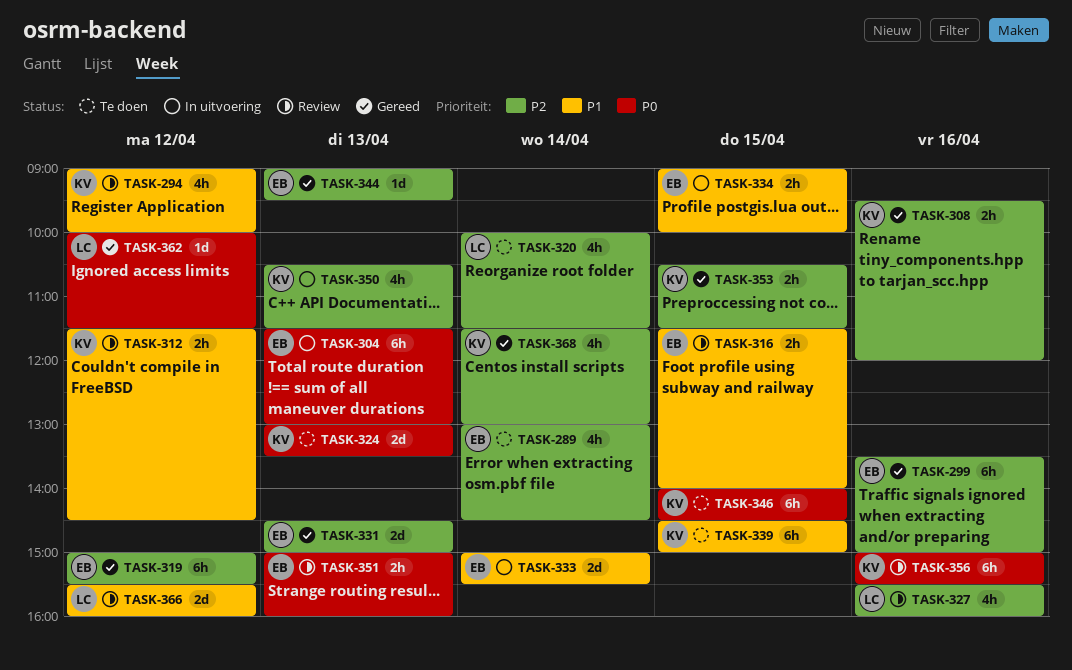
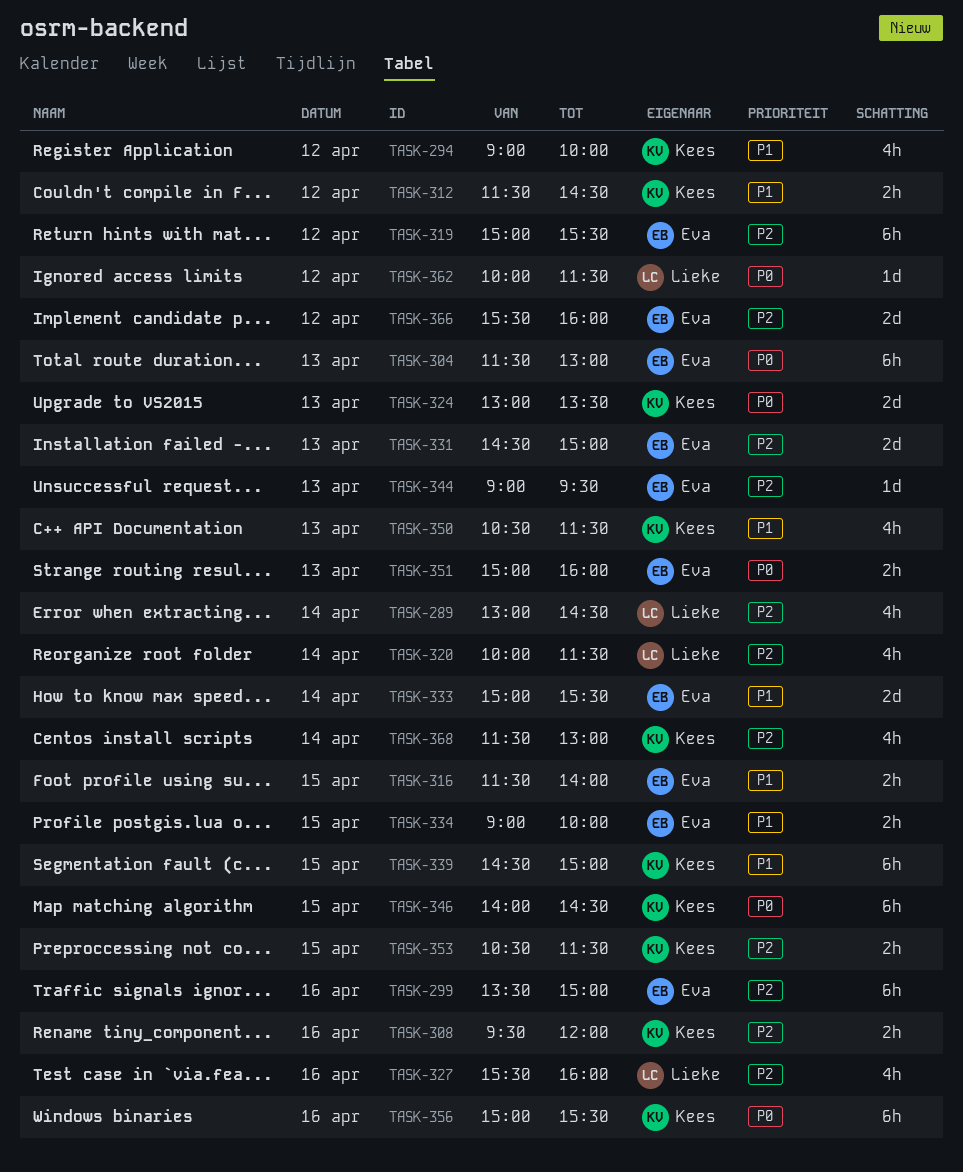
TASK-289, owner: Eva -> Lieke
TASK-350, priority: P2 -> P1
TASK-366, owner: Lieke -> Eva
TASK-366, priority: P1 -> P2

